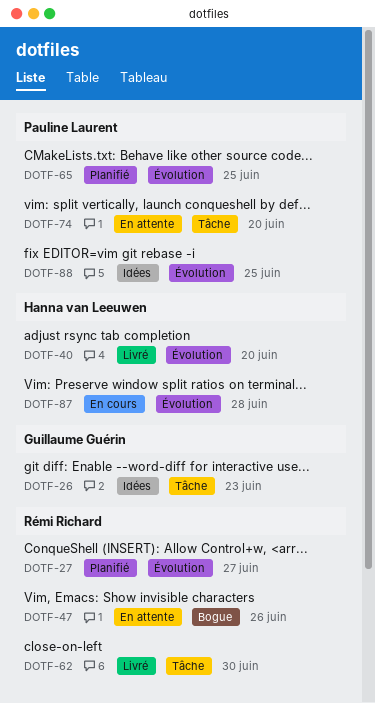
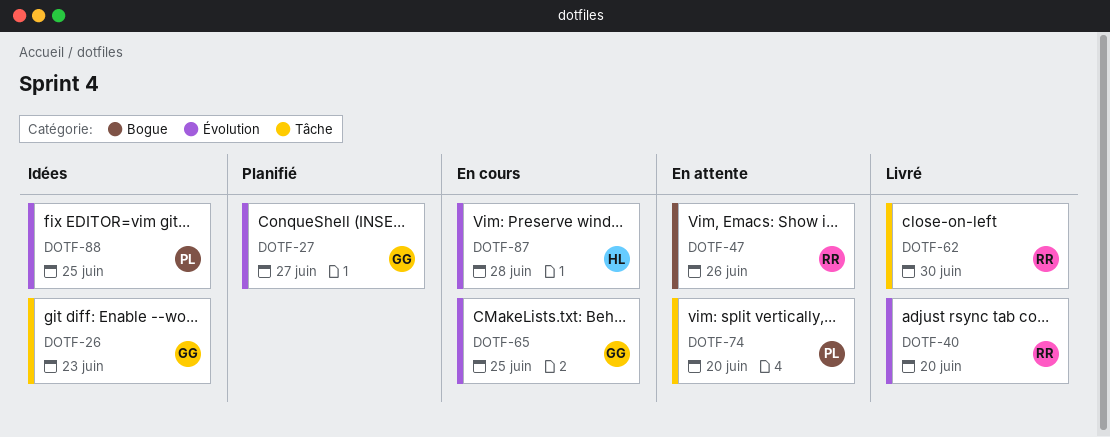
DOTF-27, owner: Rémi Richard -> Guillaume Guérin
DOTF-40, owner: Hanna van Leeuwen -> Rémi Richard
DOTF-65, status: Planifié -> En cours
DOTF-65, owner: Pauline Laurent -> Guillaume Guérin

